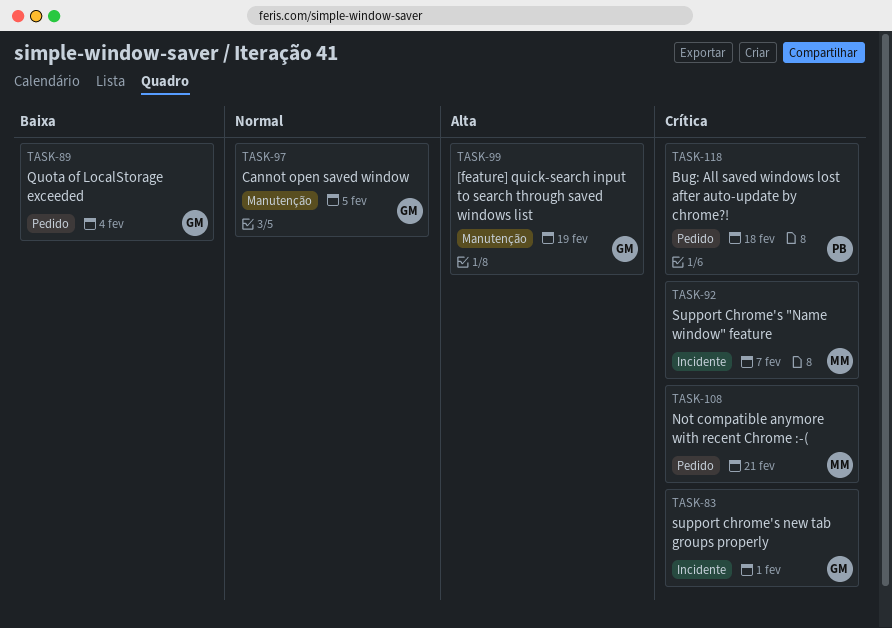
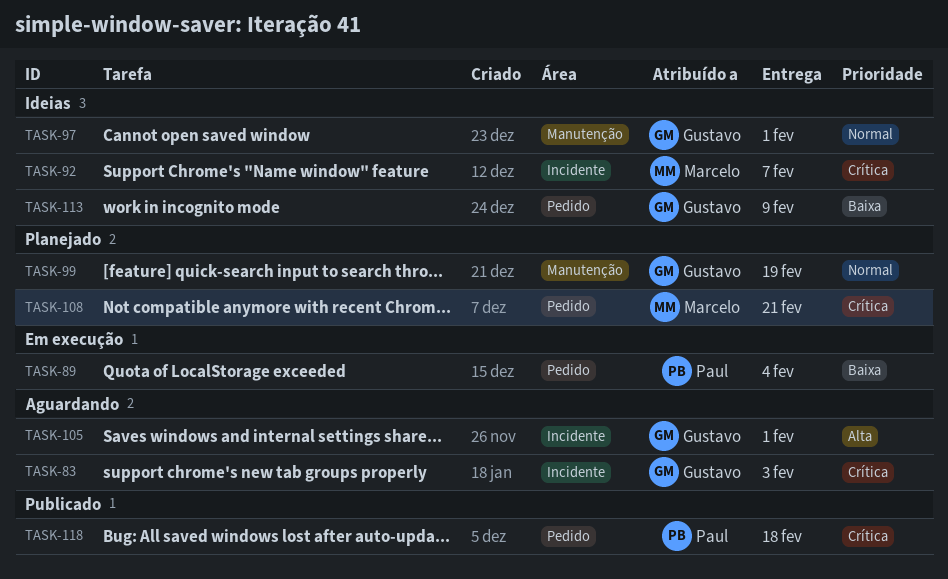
TASK-83, due: Feb 1 -> Feb 3
TASK-89, owner: Gustavo -> Paul
TASK-97, due: Feb 5 -> Feb 1
TASK-99, priority: Alta -> Normal
TASK-105: none -> present
TASK-113: none -> present

